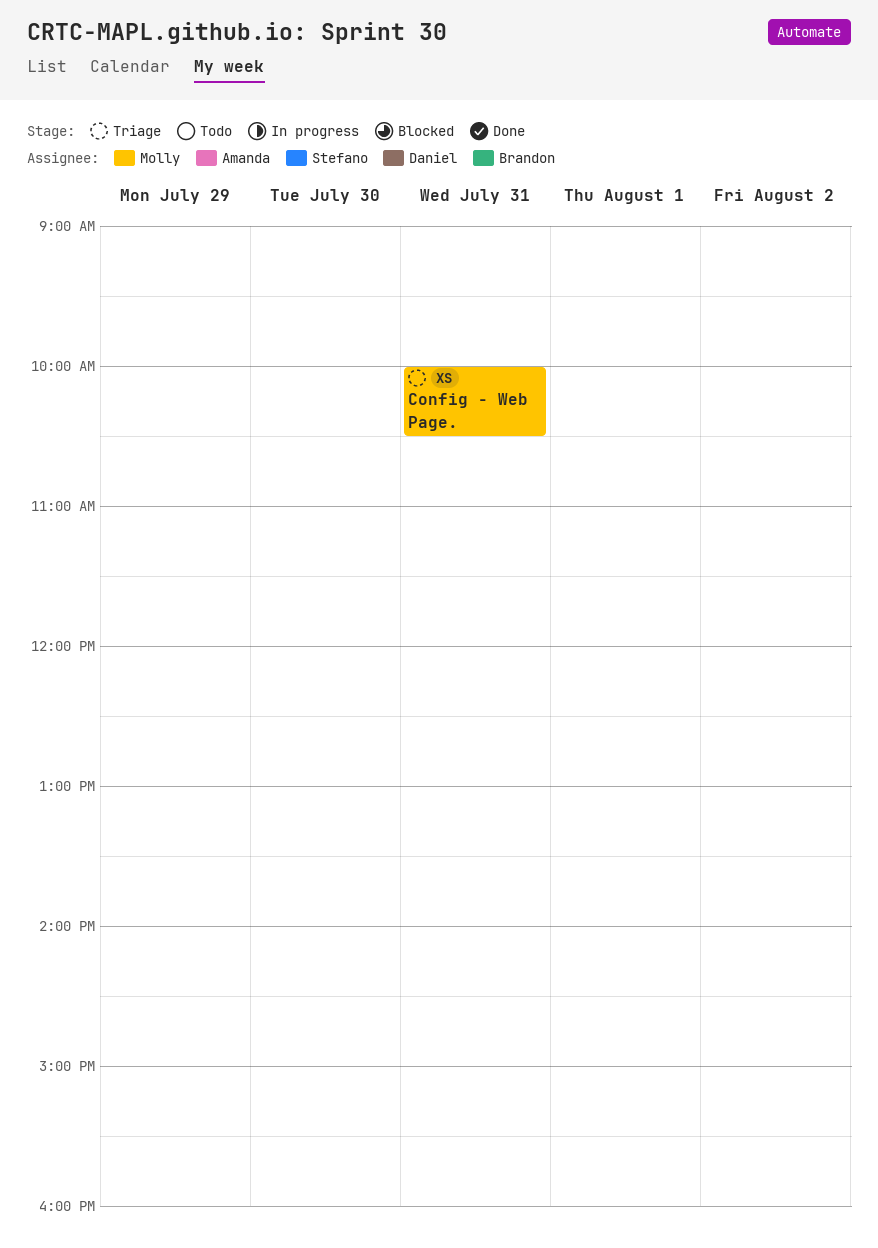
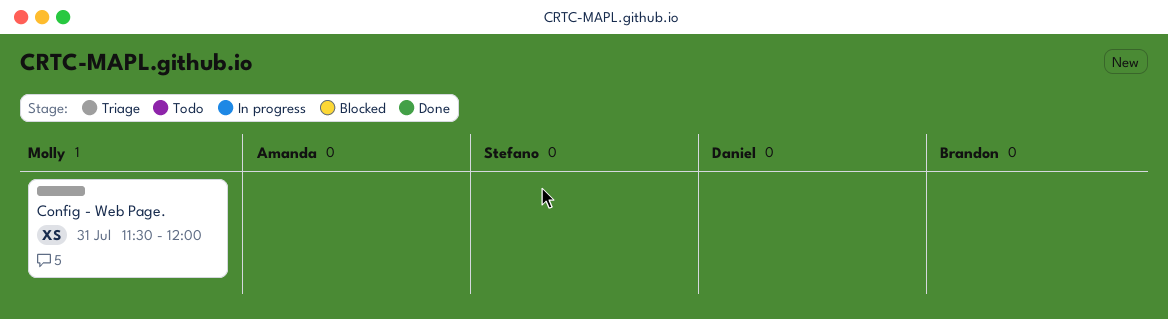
Config - Web Page., begins: 10:00 -> 11:30
Config - Web Page., ends: 10:30 -> 12:00

